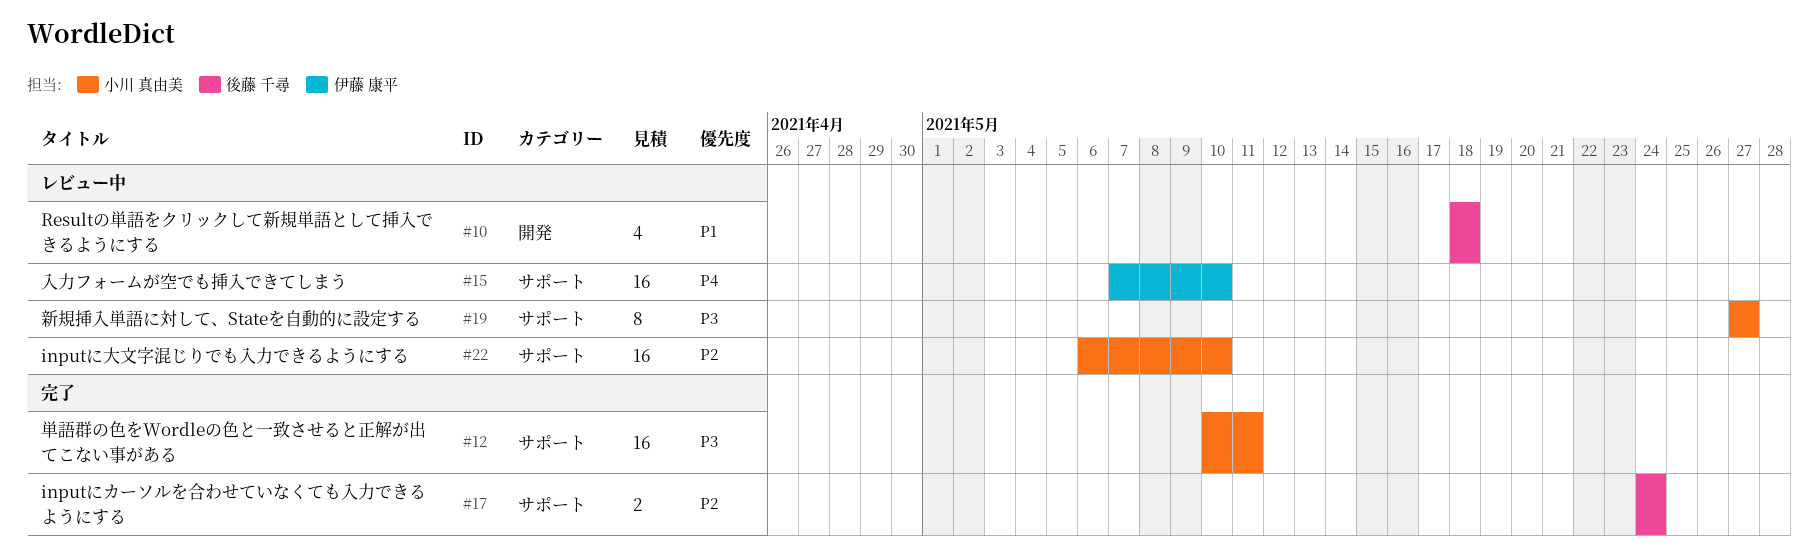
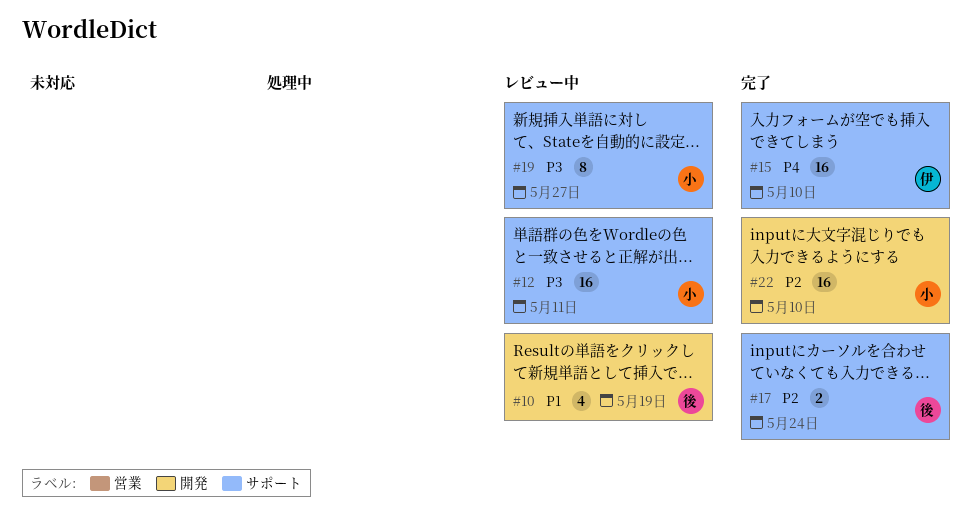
#10, due: May 18 -> May 19
#12, status: 完了 -> レビュー中
#15, status: レビュー中 -> 完了
#22, status: レビュー中 -> 完了
#22, label: サポート -> 開発

